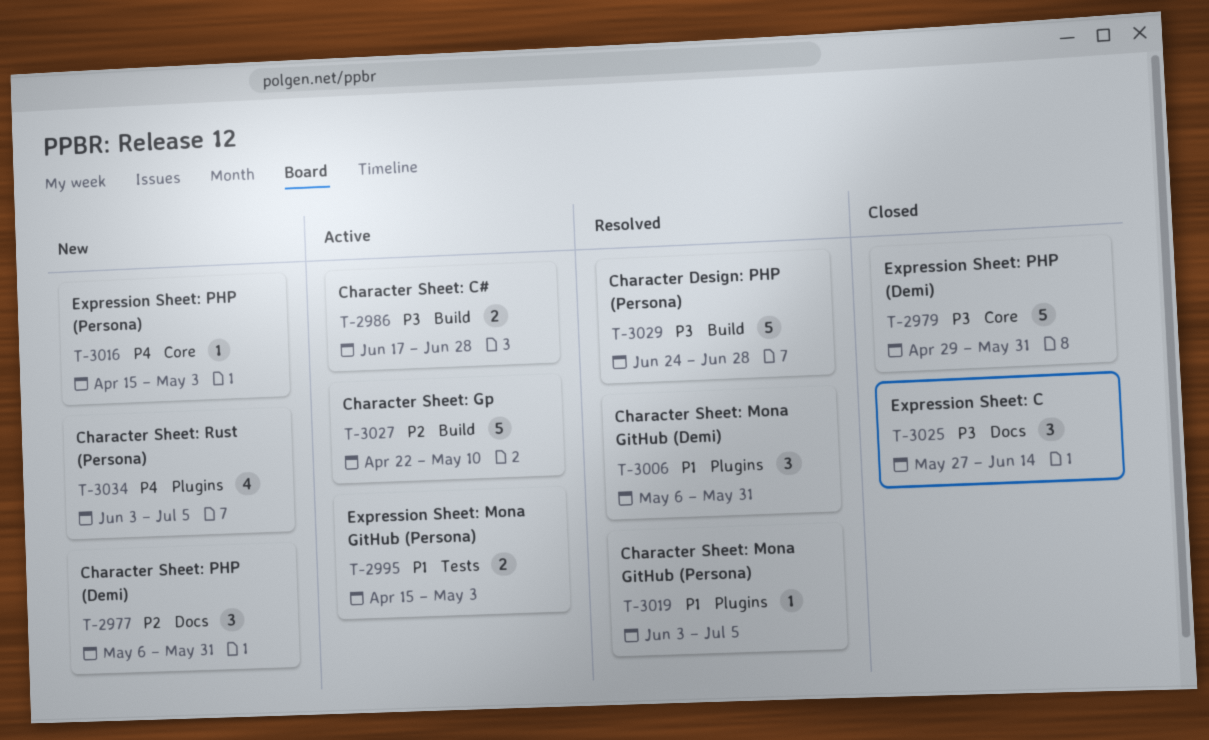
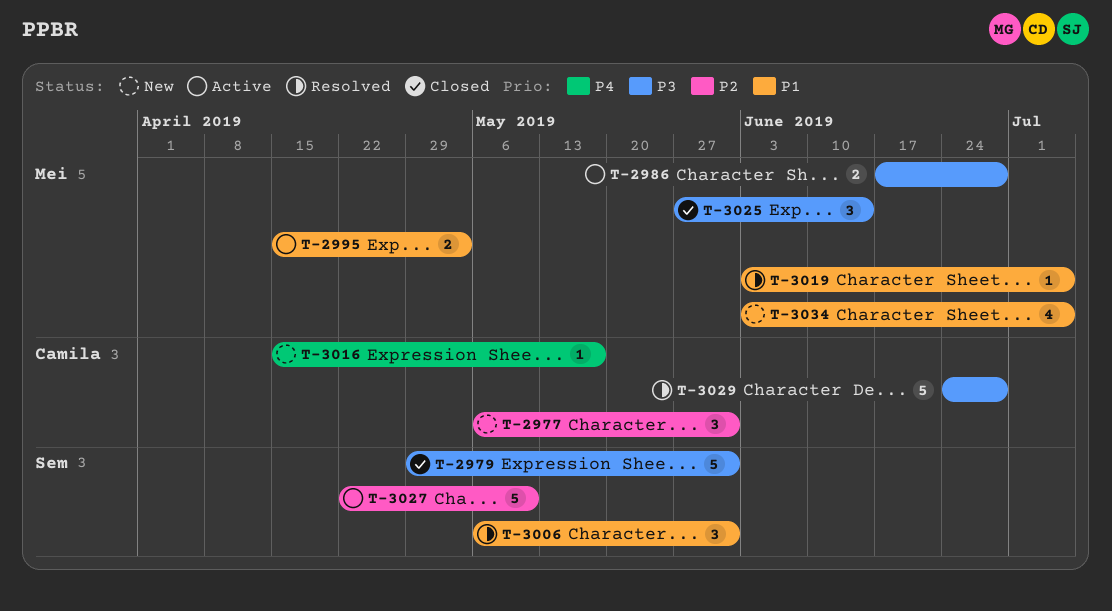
T-3016, due: May 3 -> May 17
T-3034, priority: P4 -> P1

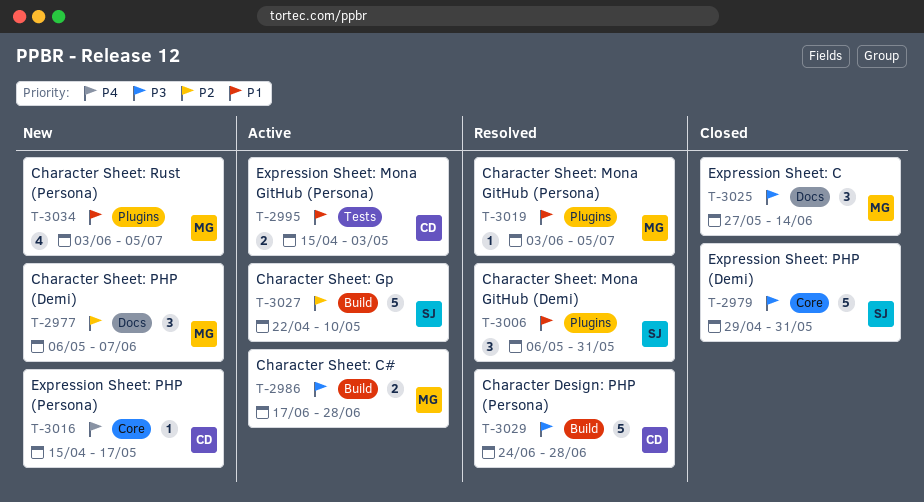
T-2977, owner: Camila -> Mei
T-2977, due: May 31 -> Jun 7
T-2995, owner: Mei -> Camila

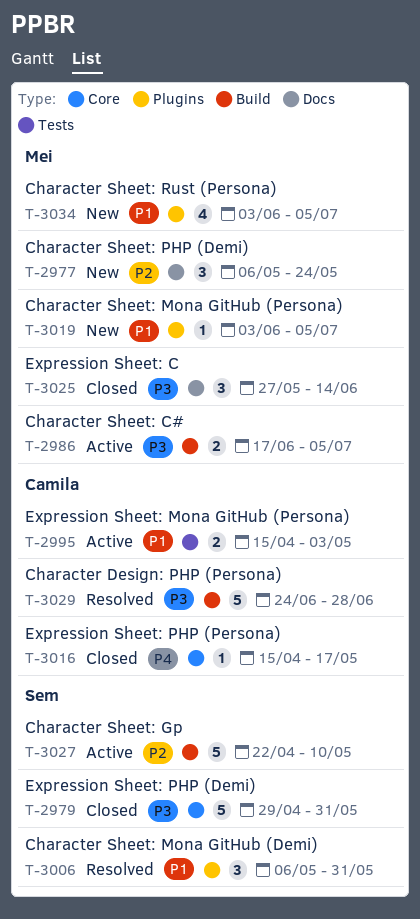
T-2977, due: Jun 7 -> May 24
T-2986, due: Jun 28 -> Jul 5
T-3016, status: New -> Closed
T-3019, status: Resolved -> New

